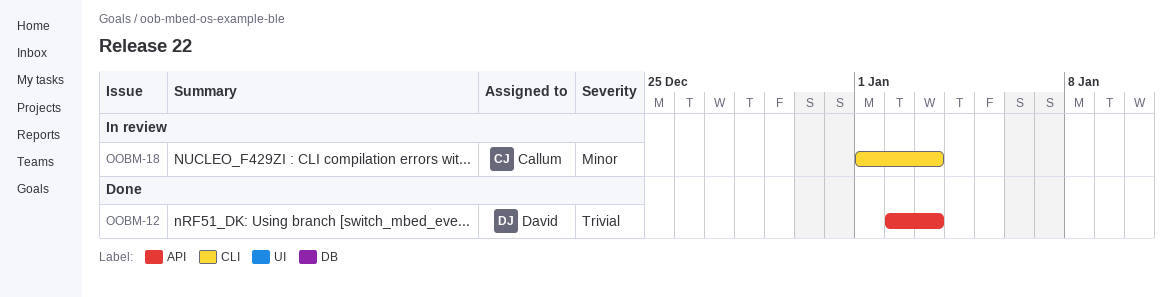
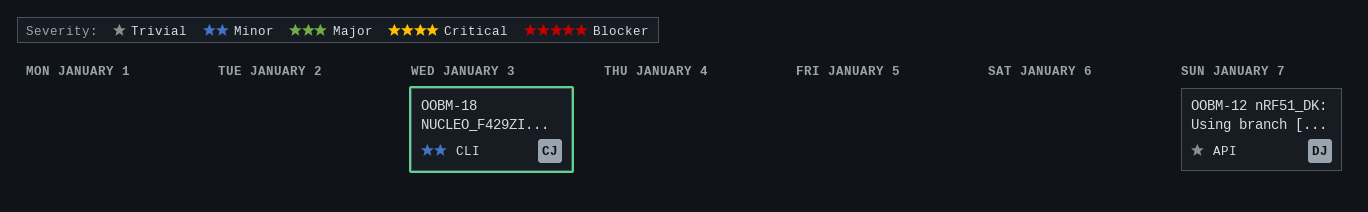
OOBM-12, due: Jan 3 -> Jan 7

